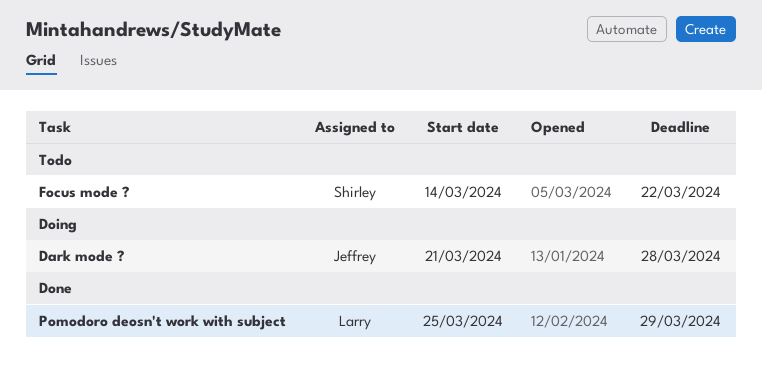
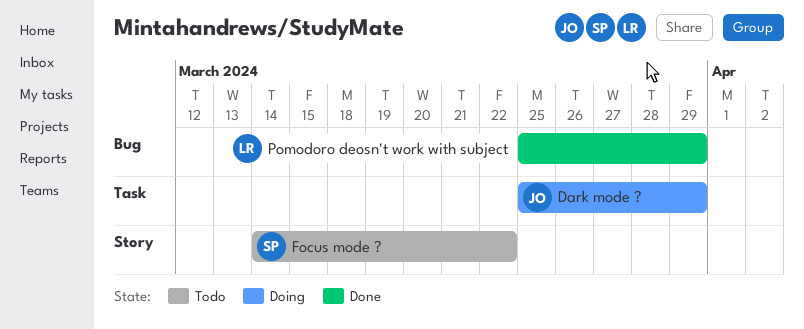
Dark mode ?, start: Mar 21 -> Mar 25
Dark mode ?, due: Mar 28 -> Mar 29

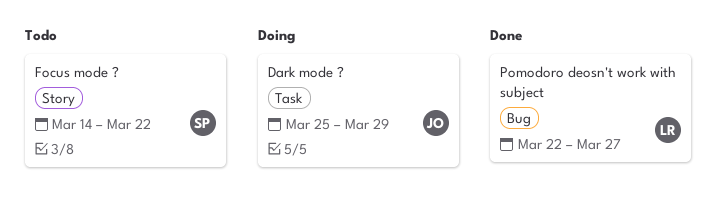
Pomodoro deosn't work with subject, start: Mar 25 -> Mar 22
Pomodoro deosn't work with subject, due: Mar 29 -> Mar 27

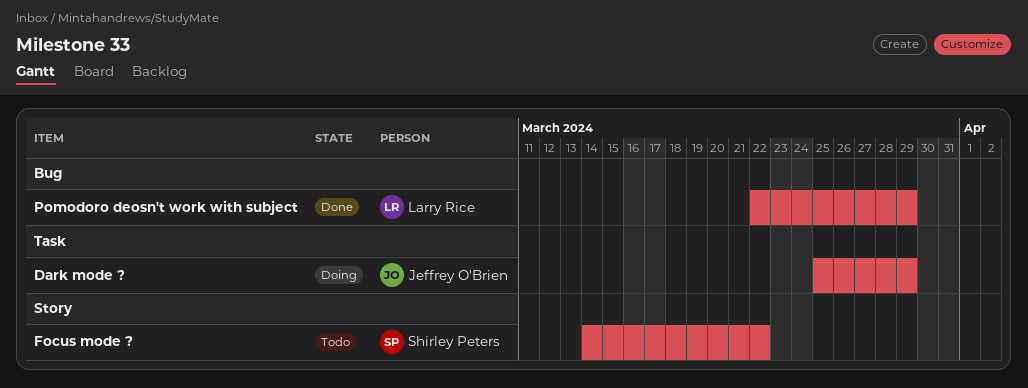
Pomodoro deosn't work with subject, due: Mar 27 -> Mar 29

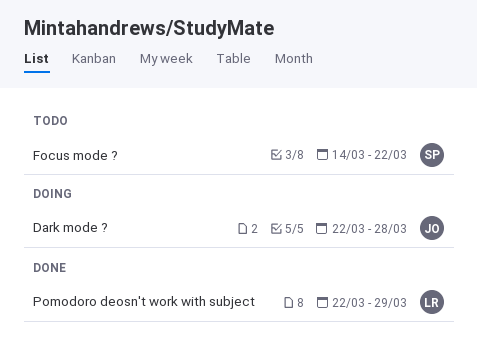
Dark mode ?, start: Mar 25 -> Mar 22
Dark mode ?, due: Mar 29 -> Mar 28

